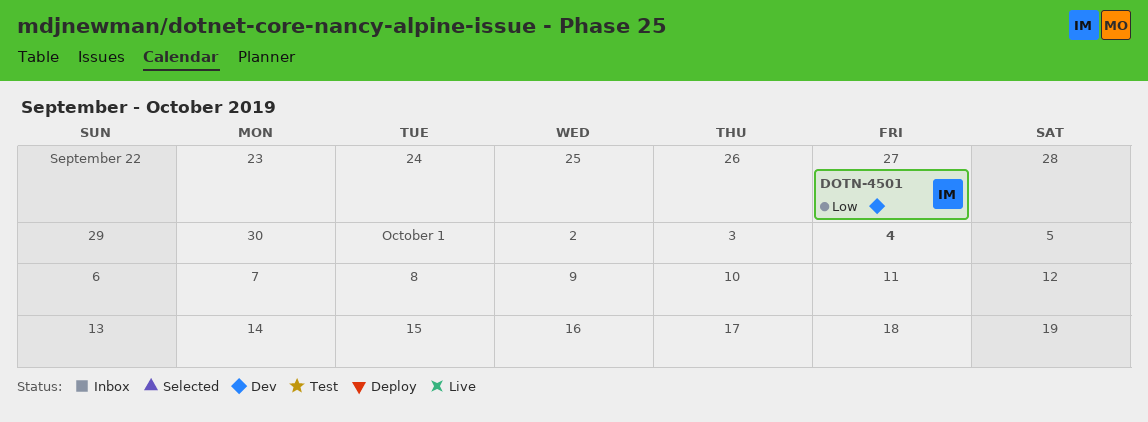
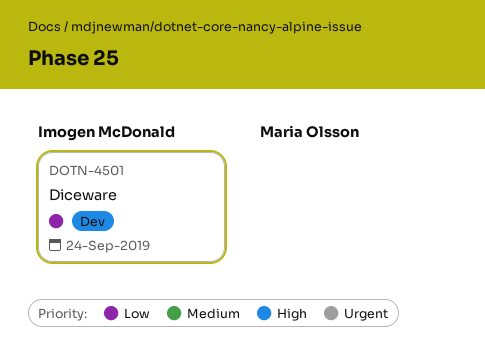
DOTN-4501, due: Sep 27 -> Sep 24

